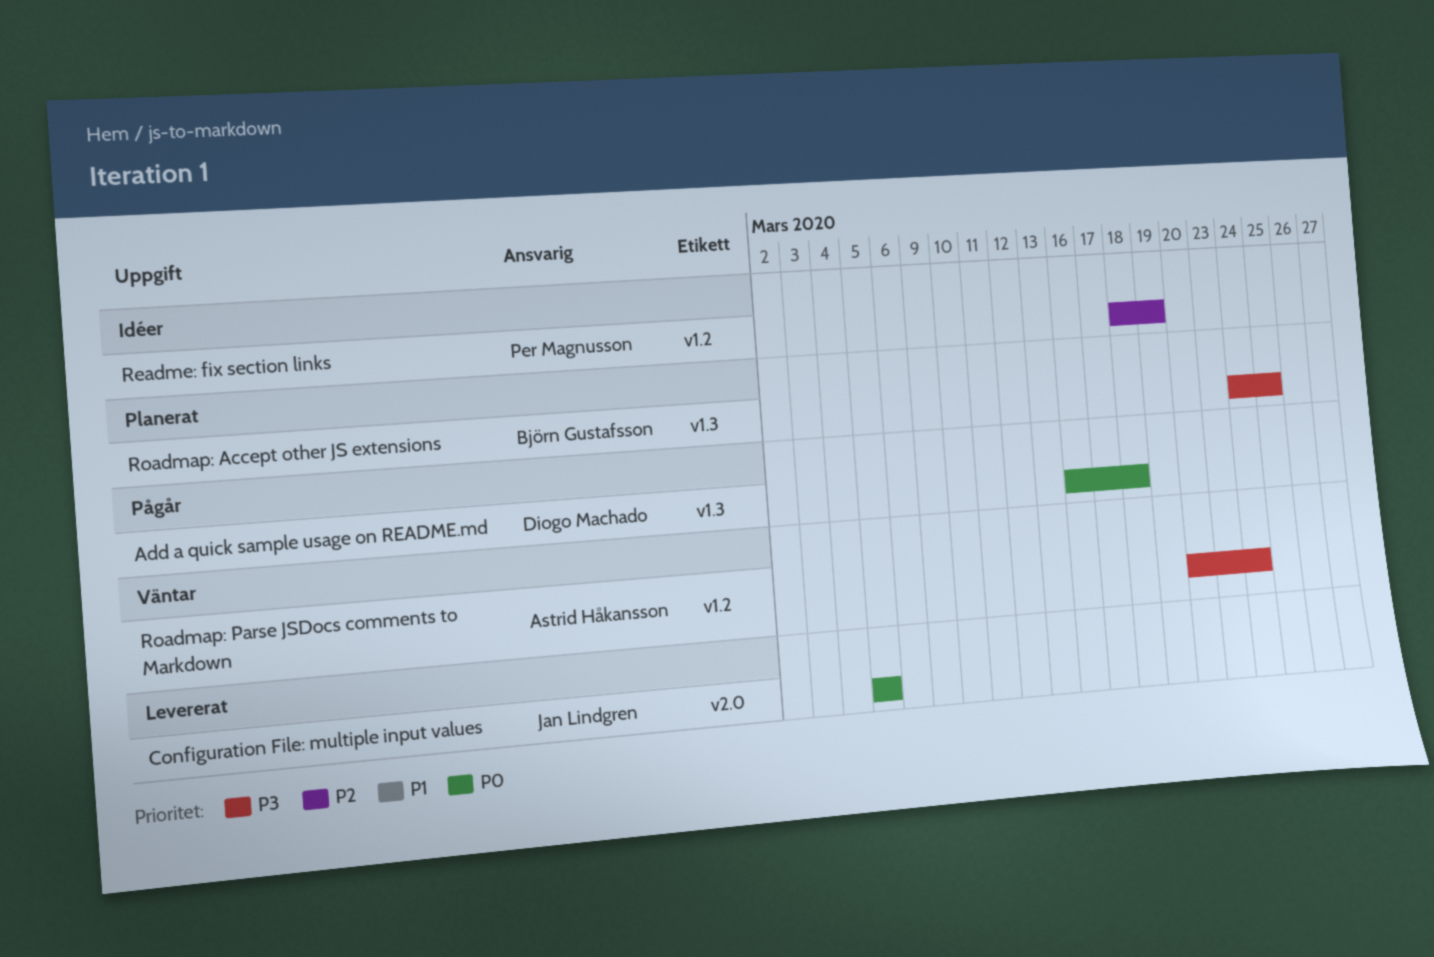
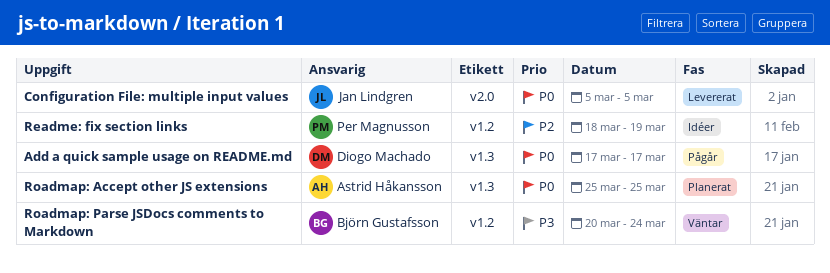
Add a quick sample usage on README.md, start: Mar 16 -> Mar 17
Add a quick sample usage on README.md, due: Mar 18 -> Mar 17
Roadmap: Accept other JS extensions, owner: Björn Gustafsson -> Astrid Håkansson
Roadmap: Accept other JS extensions, priority: P3 -> P0
Roadmap: Accept other JS extensions, start: Mar 24 -> Mar 25
Roadmap: Parse JSDocs comments to Markdown, owner: Astrid Håkansson -> Björn Gustafsson

